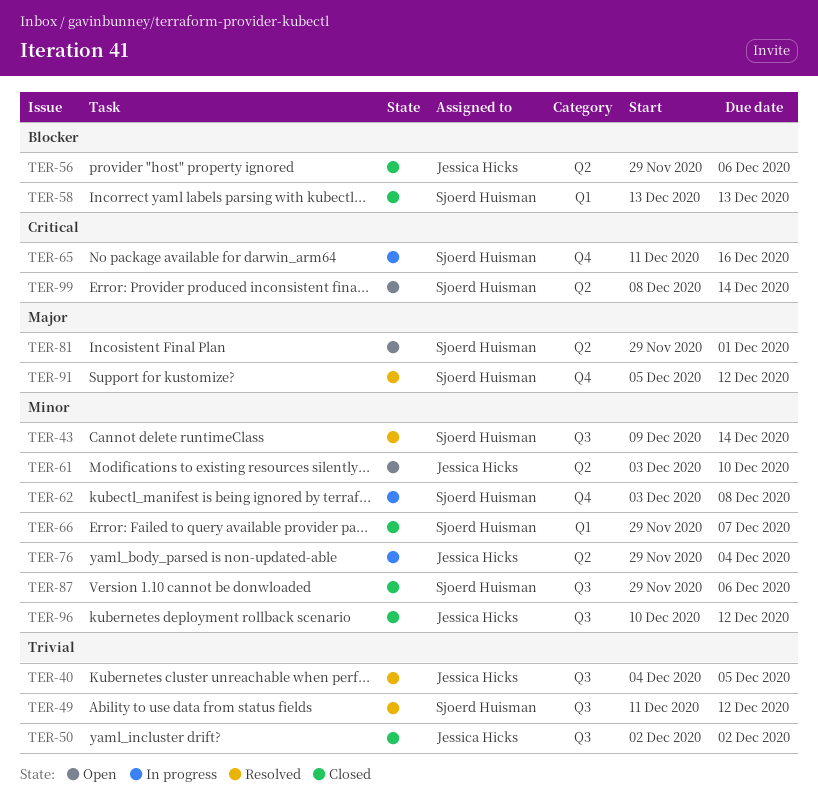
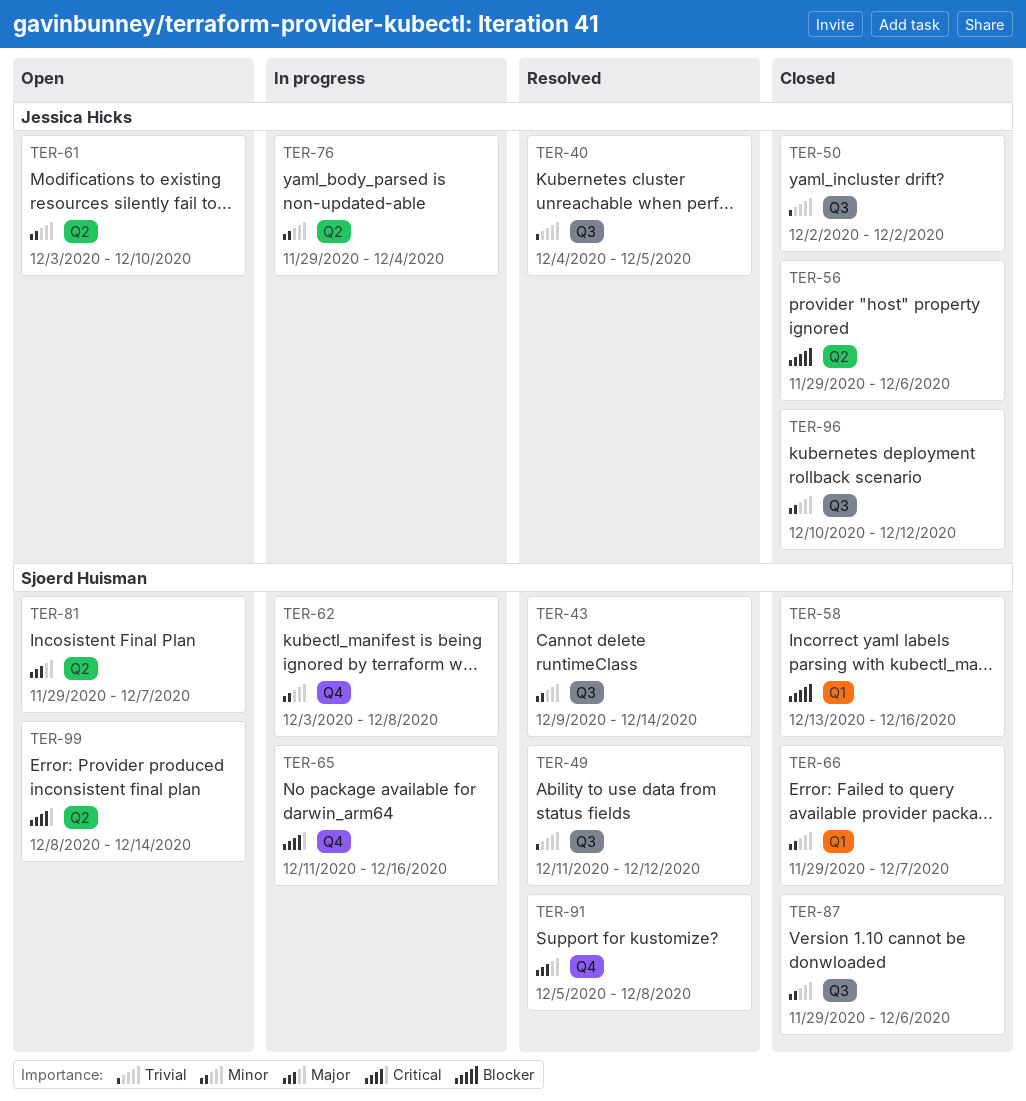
TER-58, due: Dec 13 -> Dec 16
TER-81, due: Dec 1 -> Dec 7
TER-91, due: Dec 12 -> Dec 8

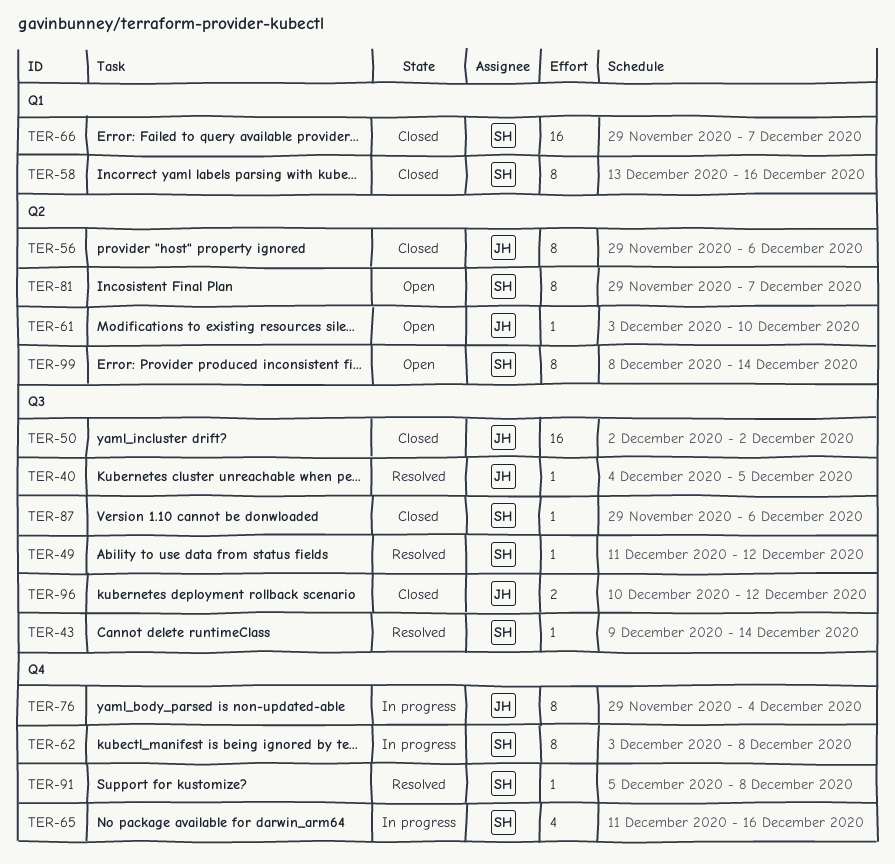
TER-76, label: Q2 -> Q4

